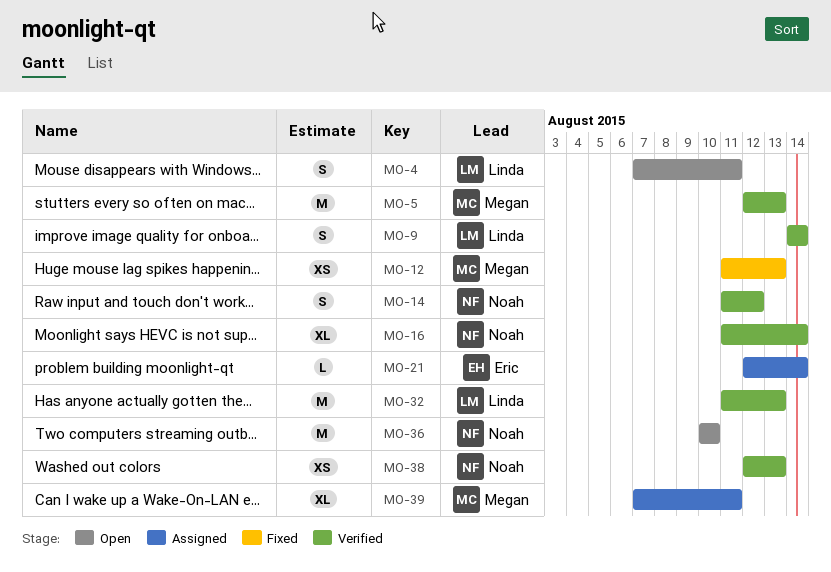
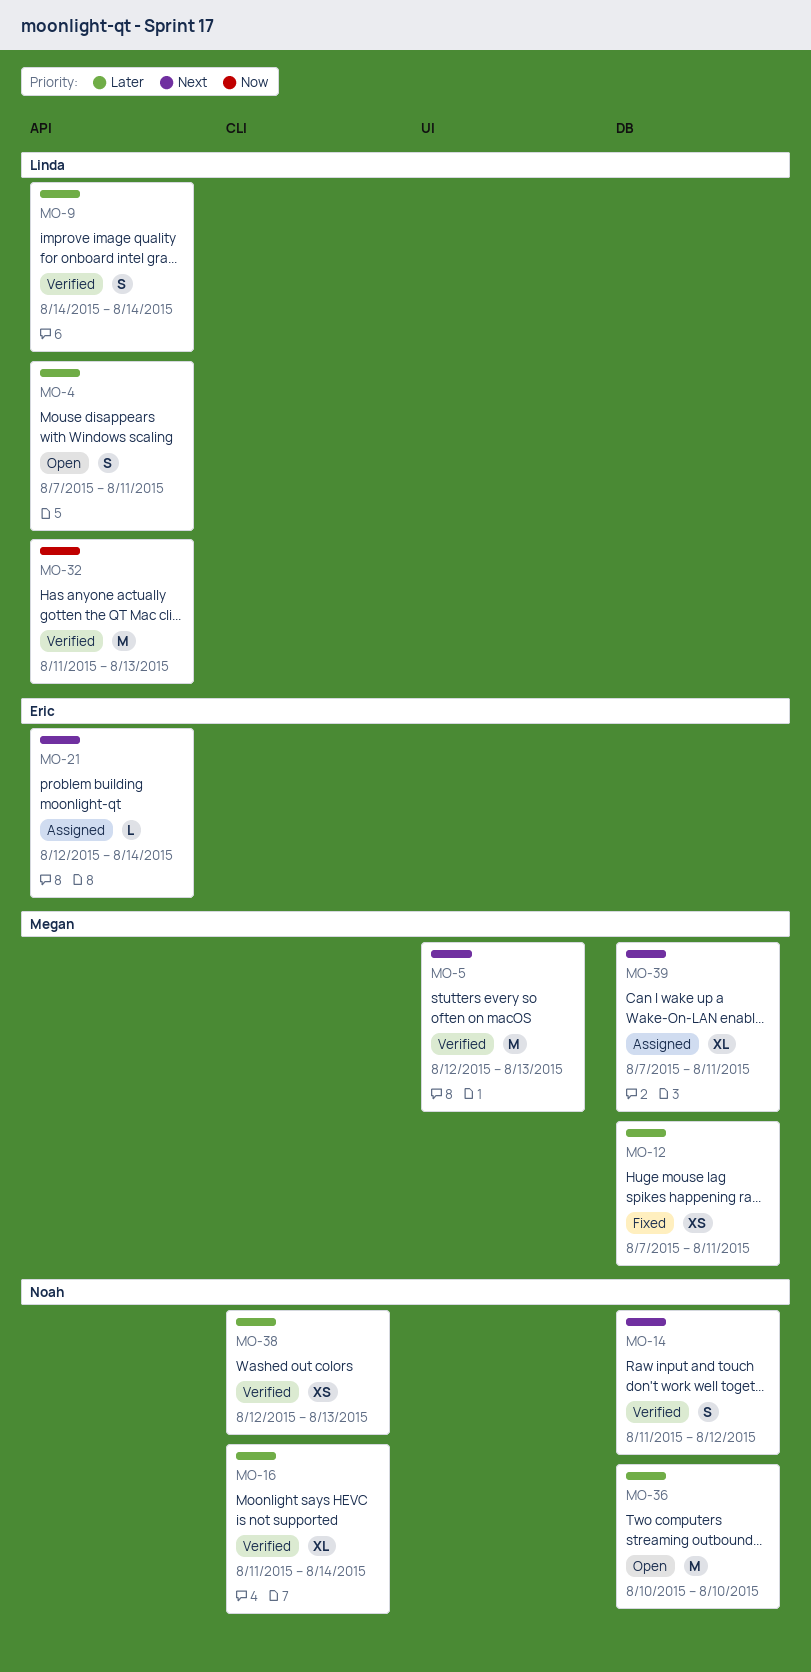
MO-12, start: Aug 11 -> Aug 7
MO-12, due: Aug 13 -> Aug 11

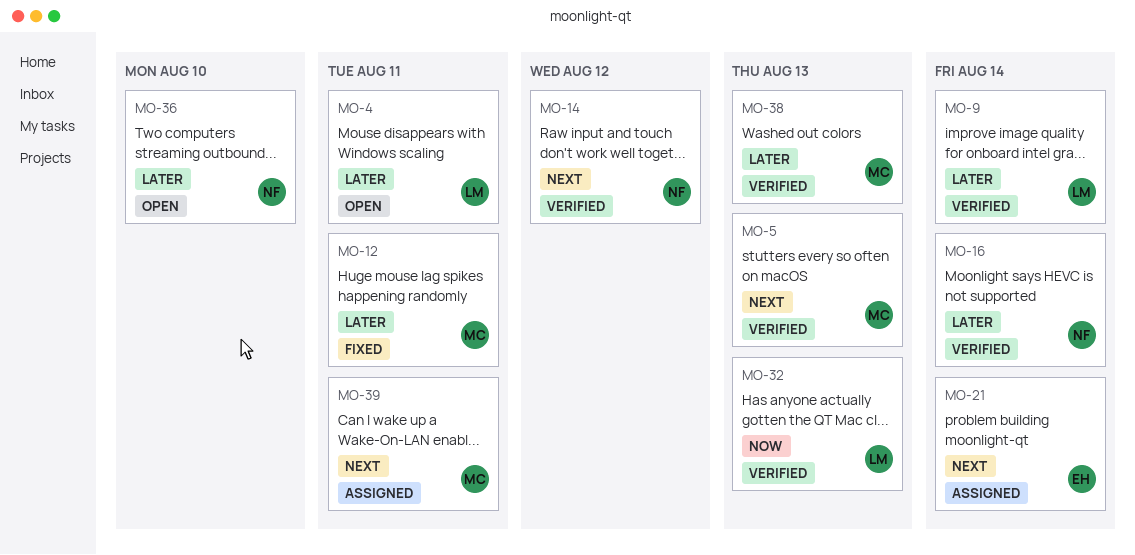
MO-38, owner: Noah -> Megan

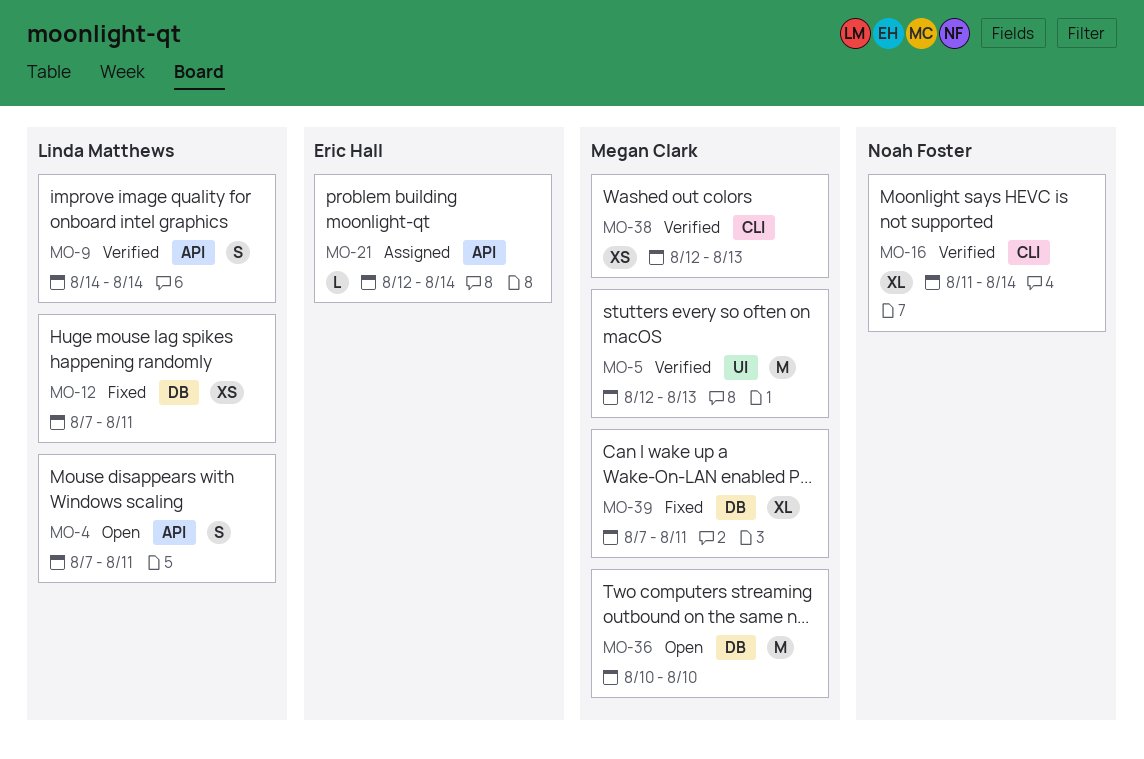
MO-12, owner: Megan Clark -> Linda Matthews
MO-14: present -> none
MO-32: present -> none
MO-36, owner: Noah Foster -> Megan Clark
MO-39, status: Assigned -> Fixed

